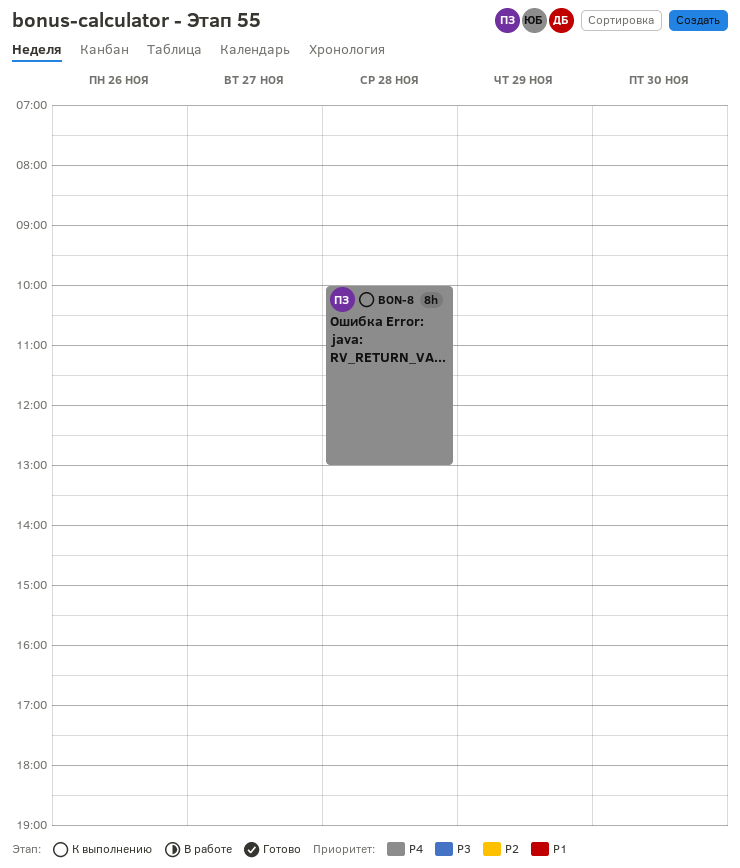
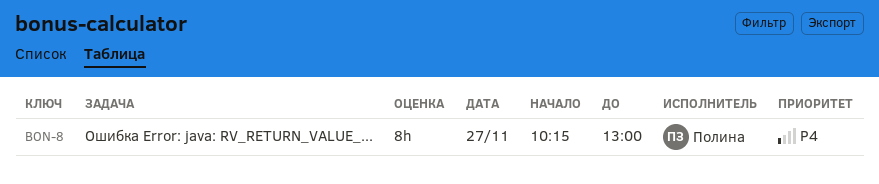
BON-8, day: Nov 28 -> Nov 27
BON-8, begins: 10:00 -> 10:15

